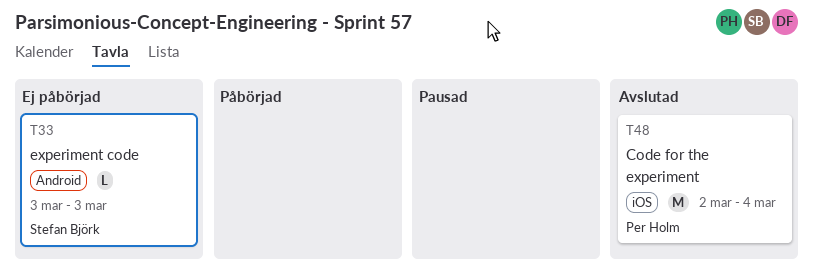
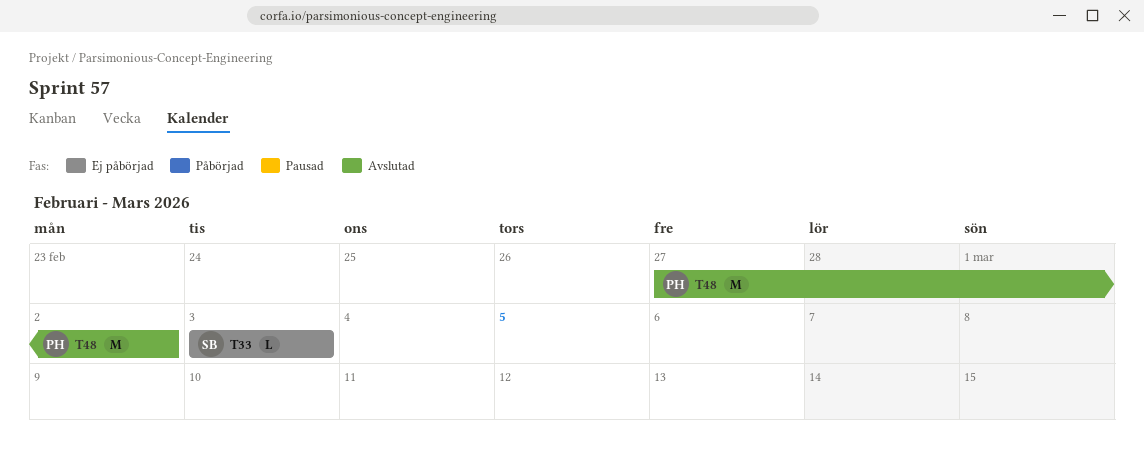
T48, start: Mar 2 -> Feb 27
T48, due: Mar 4 -> Mar 2

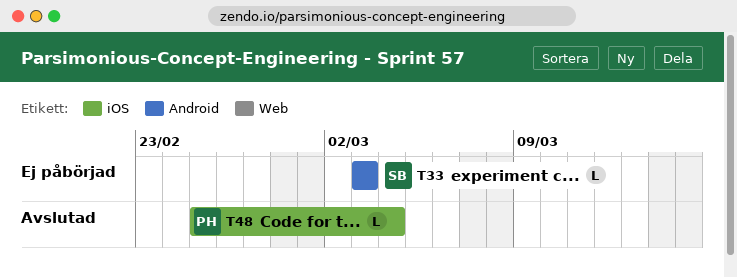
T48, estimate: M -> L
T48, start: Feb 27 -> Feb 25
T48, due: Mar 2 -> Mar 4

